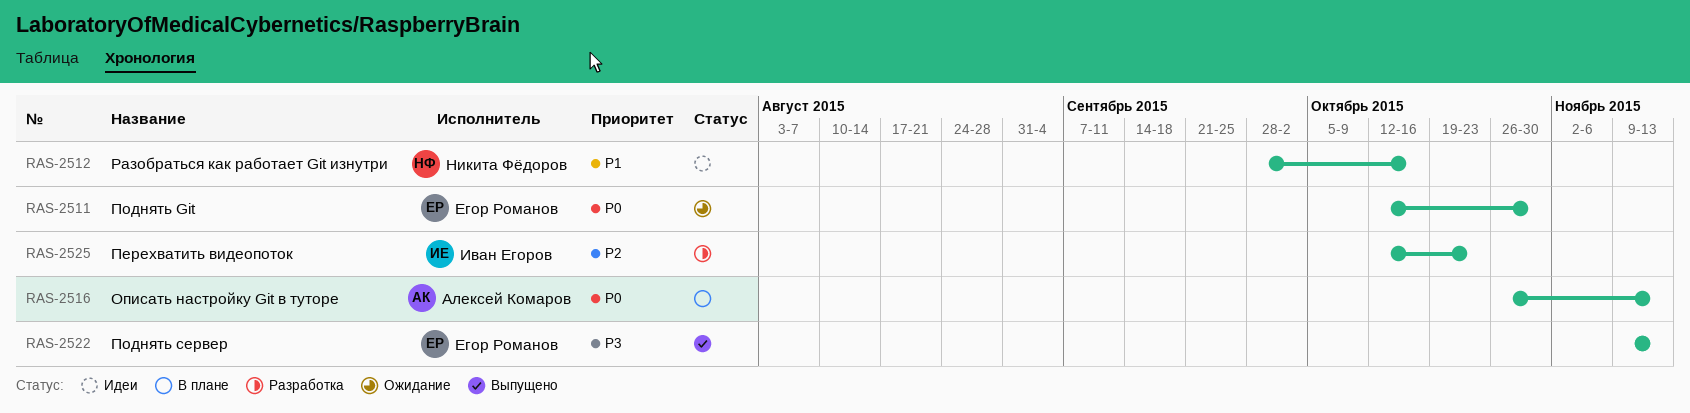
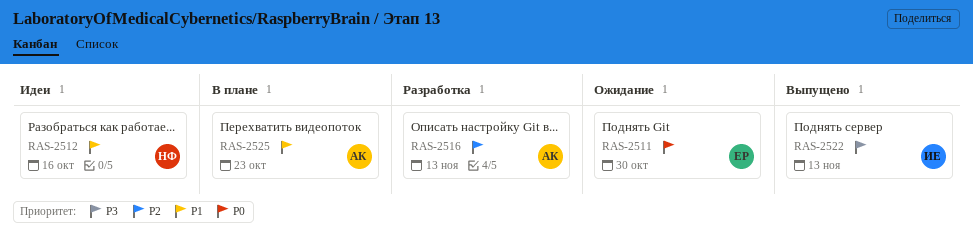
RAS-2516, status: В плане -> Разработка
RAS-2516, priority: P0 -> P2
RAS-2522, owner: Егор Романов -> Иван Егоров
RAS-2525, status: Разработка -> В плане
RAS-2525, owner: Иван Егоров -> Алексей Комаров
RAS-2525, priority: P2 -> P1

